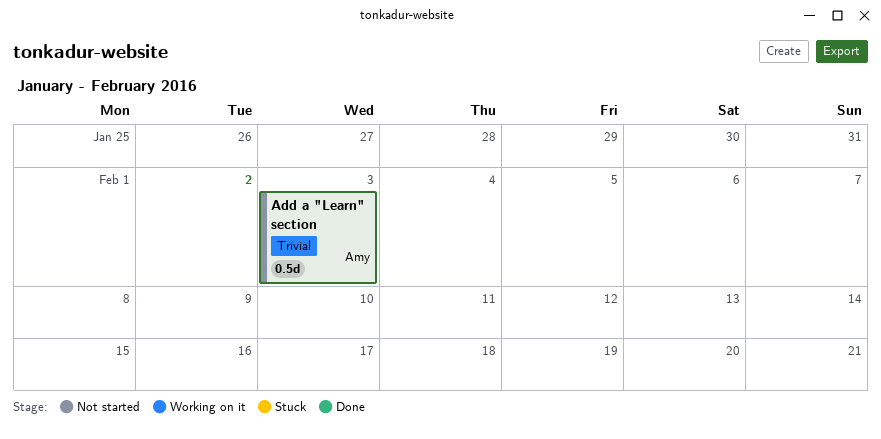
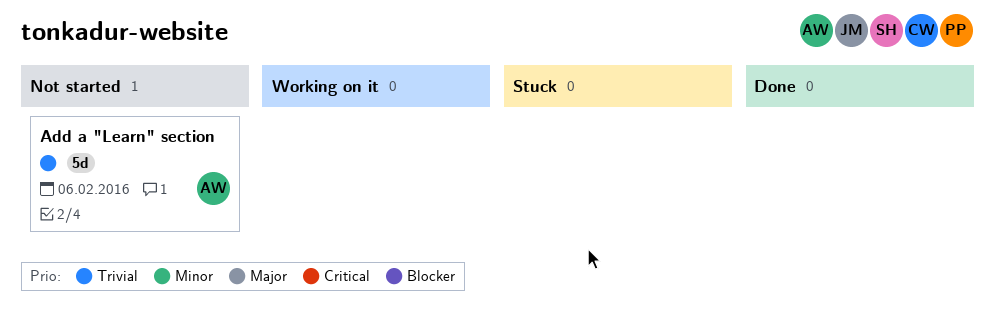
Add a "Learn" section, estimate: 0.5d -> 5d
Add a "Learn" section, due: Feb 3 -> Feb 6

